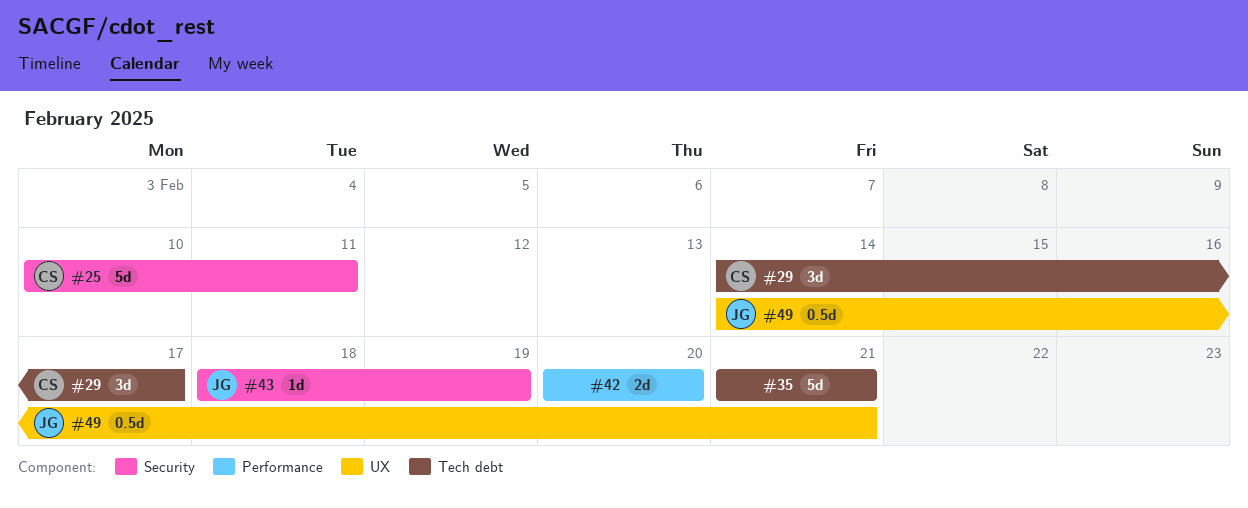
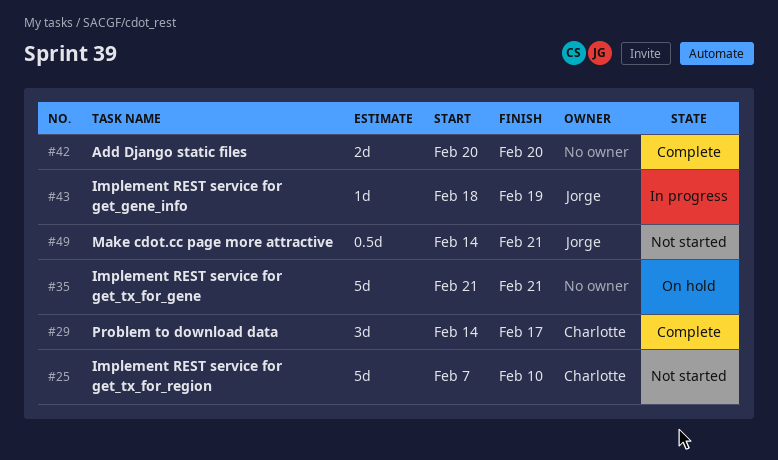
#25, start: Feb 10 -> Feb 7
#25, due: Feb 11 -> Feb 10

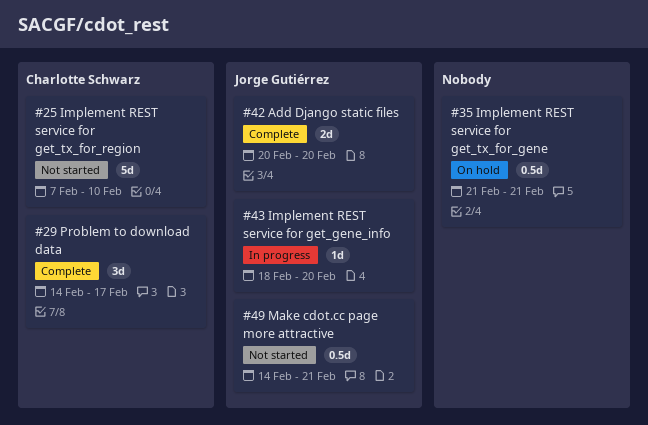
#35, estimate: 5d -> 0.5d
#42, owner: none -> Jorge Gutiérrez
#43, due: Feb 19 -> Feb 20

